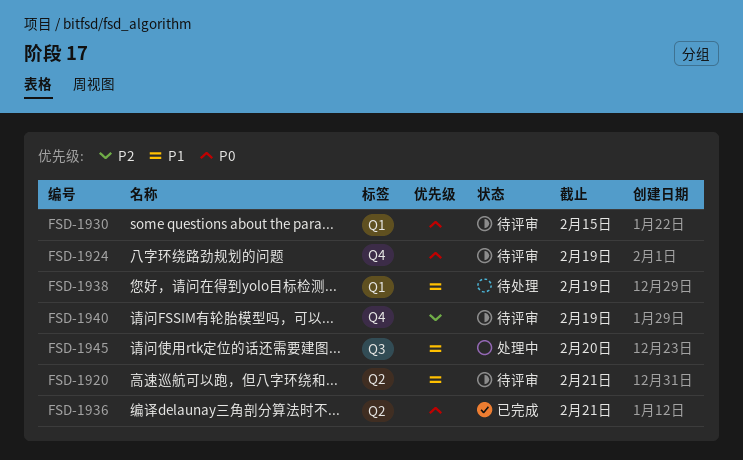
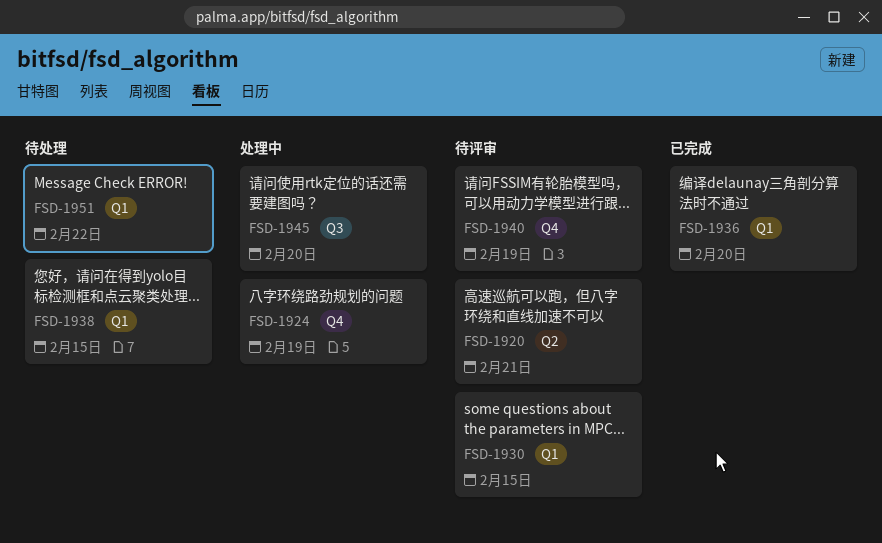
FSD-1924, status: 待评审 -> 处理中
FSD-1936, label: Q2 -> Q1
FSD-1936, due: Feb 21 -> Feb 20
FSD-1938, due: Feb 19 -> Feb 15
FSD-1951: none -> present

